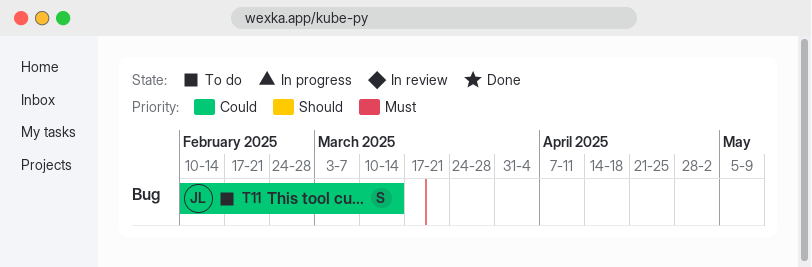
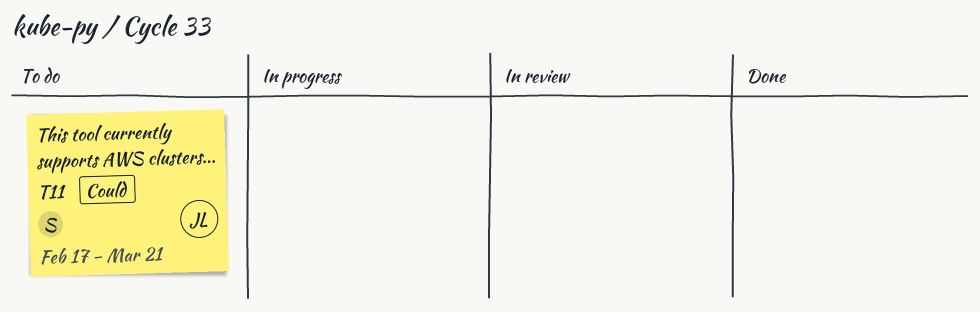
T11, start: Feb 10 -> Feb 17
T11, due: Mar 14 -> Mar 21

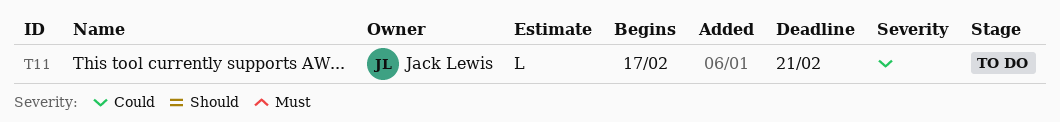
T11, estimate: S -> L
T11, due: Mar 21 -> Feb 21

